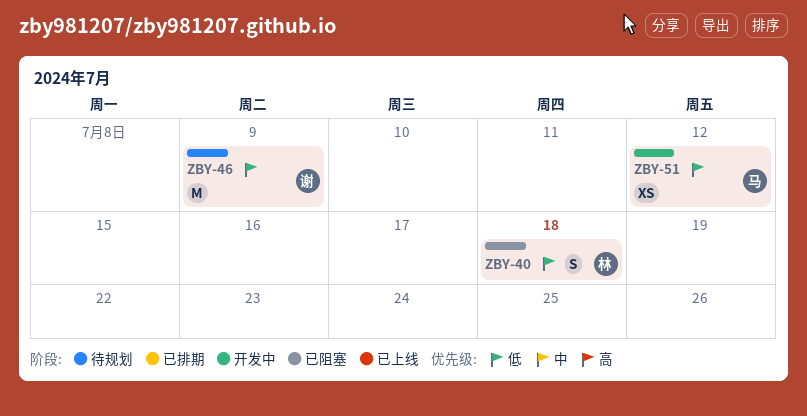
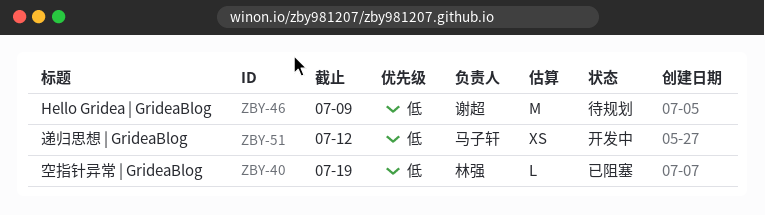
ZBY-40, estimate: S -> L
ZBY-40, due: Jul 18 -> Jul 19

